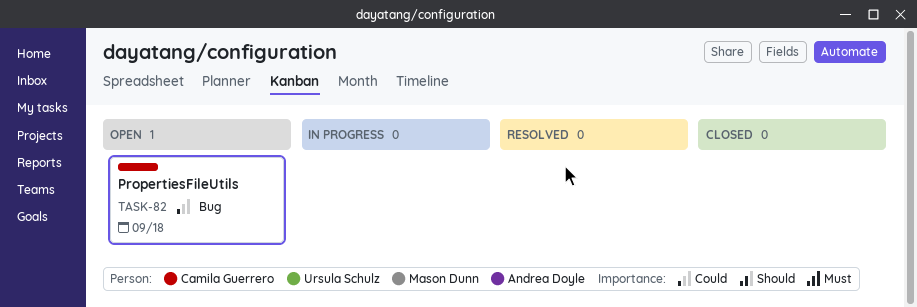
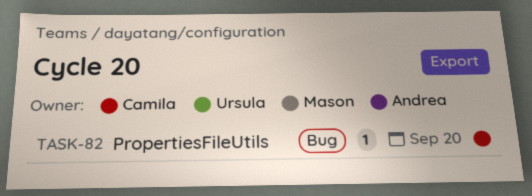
TASK-82, due: Sep 18 -> Sep 20

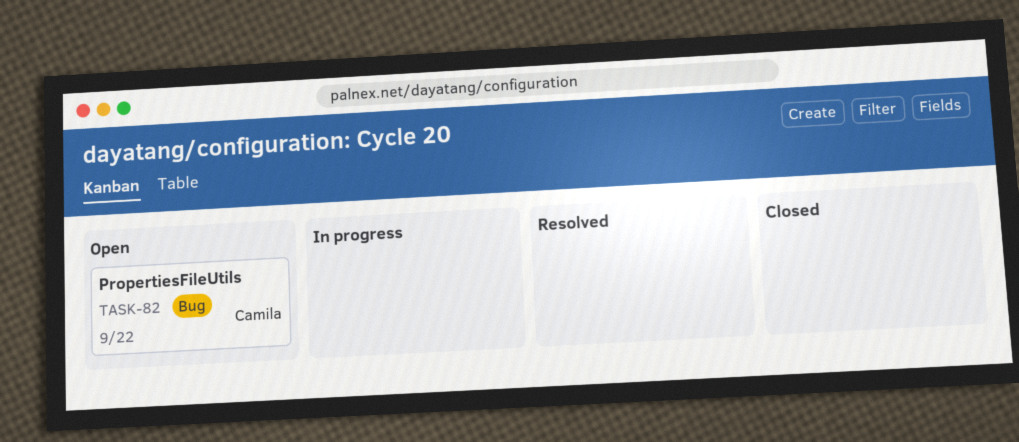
TASK-82, due: Sep 20 -> Sep 22

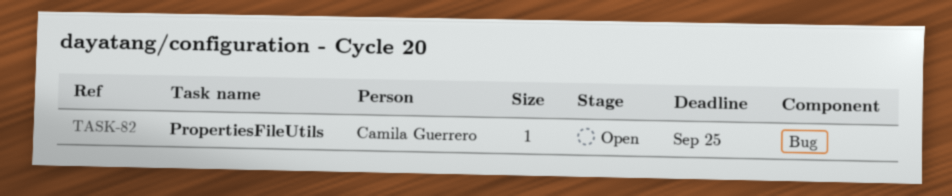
TASK-82, due: Sep 22 -> Sep 25

